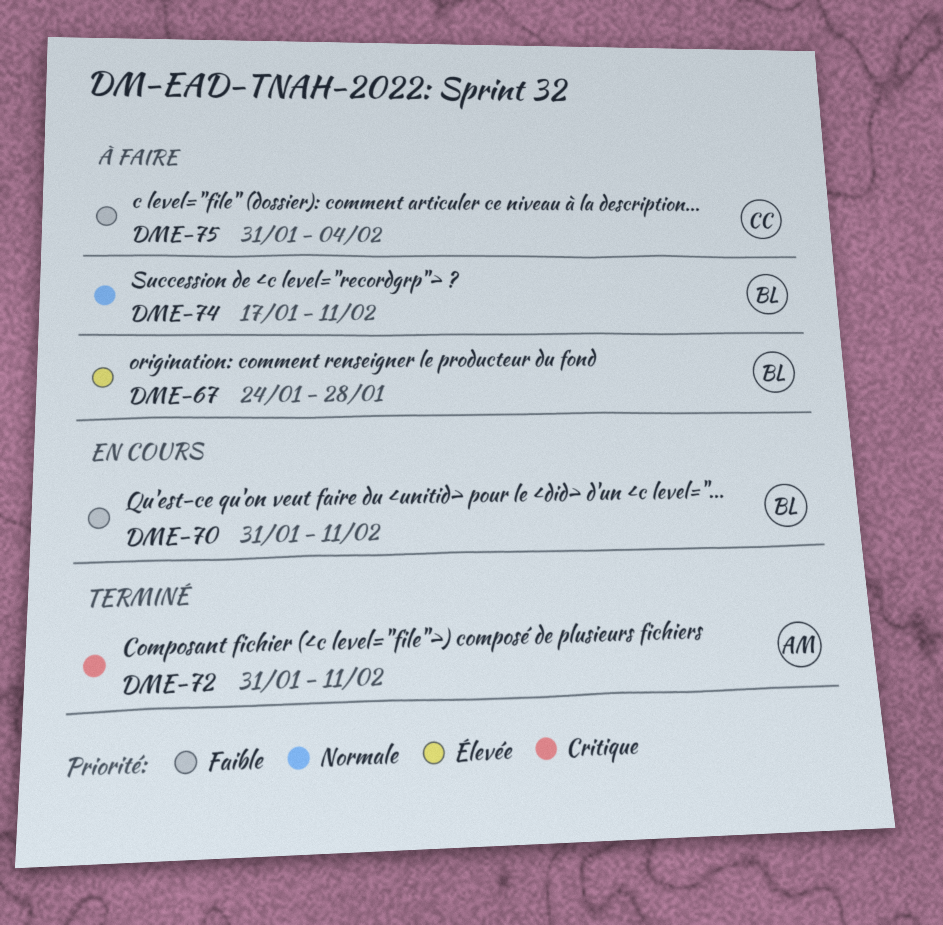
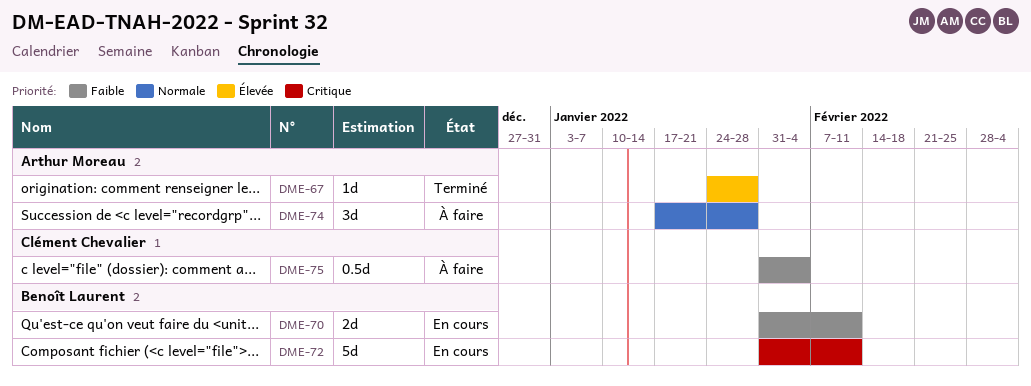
DME-67, status: À faire -> Terminé
DME-67, owner: Benoît Laurent -> Arthur Moreau
DME-72, status: Terminé -> En cours
DME-72, owner: Arthur Moreau -> Benoît Laurent
DME-74, owner: Benoît Laurent -> Arthur Moreau
DME-74, due: Feb 11 -> Jan 28

